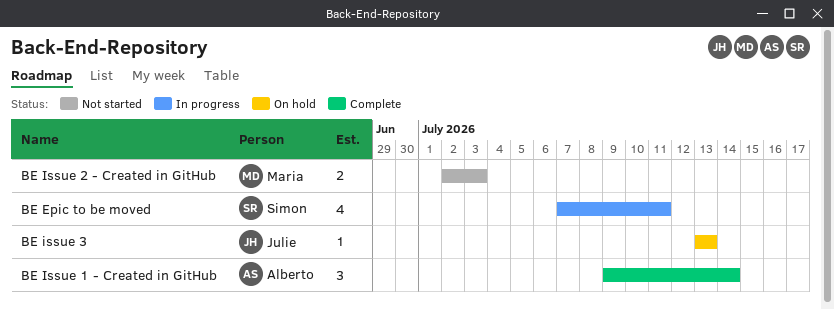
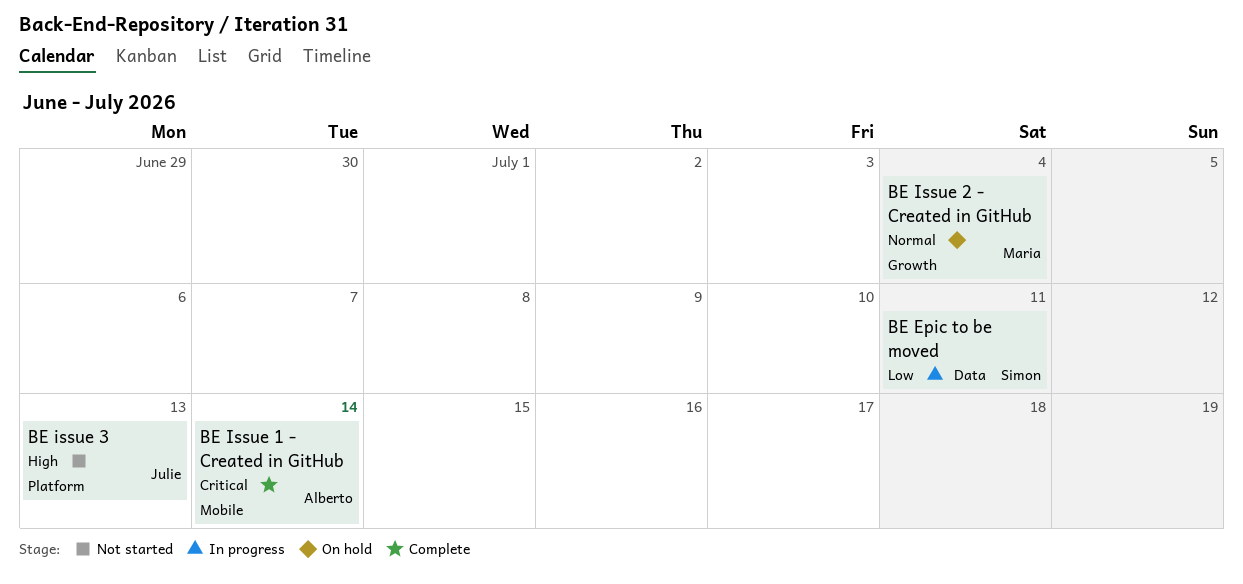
BE Issue 2 - Created in GitHub, status: Not started -> On hold
BE Issue 2 - Created in GitHub, due: Jul 3 -> Jul 4
BE issue 3, status: On hold -> Not started

